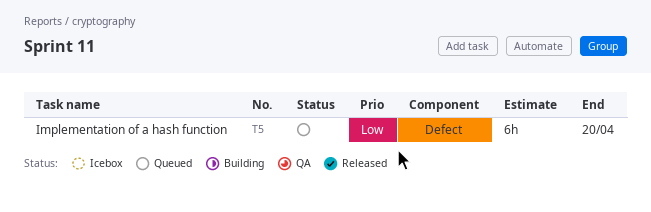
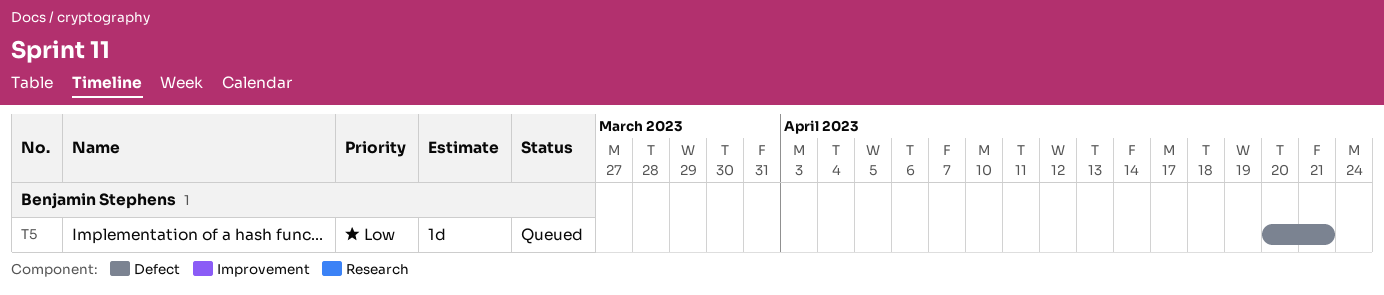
T5, estimate: 6h -> 1d
T5, due: Apr 20 -> Apr 21

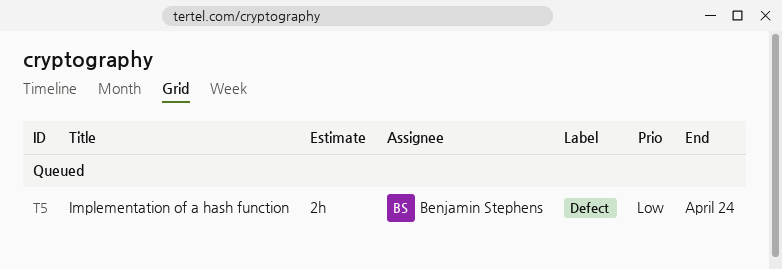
T5, estimate: 1d -> 2h
T5, due: Apr 21 -> Apr 24

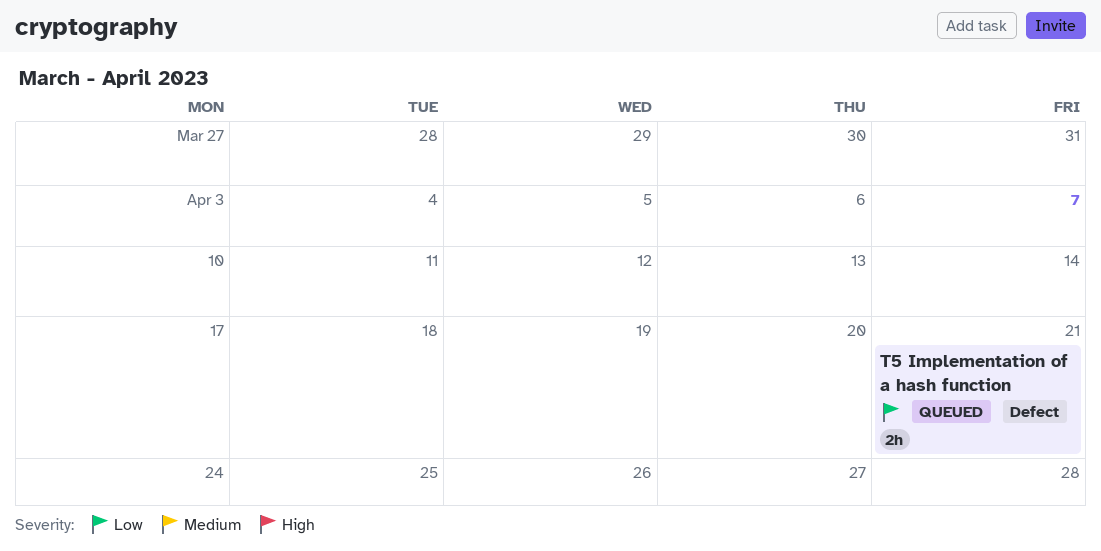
T5, due: Apr 24 -> Apr 21

